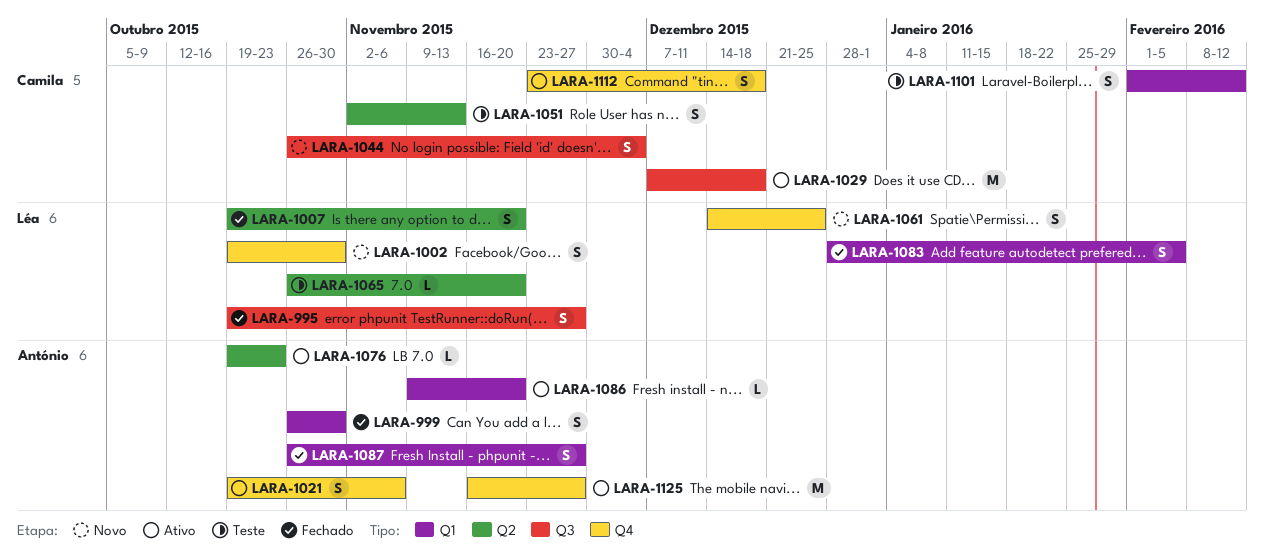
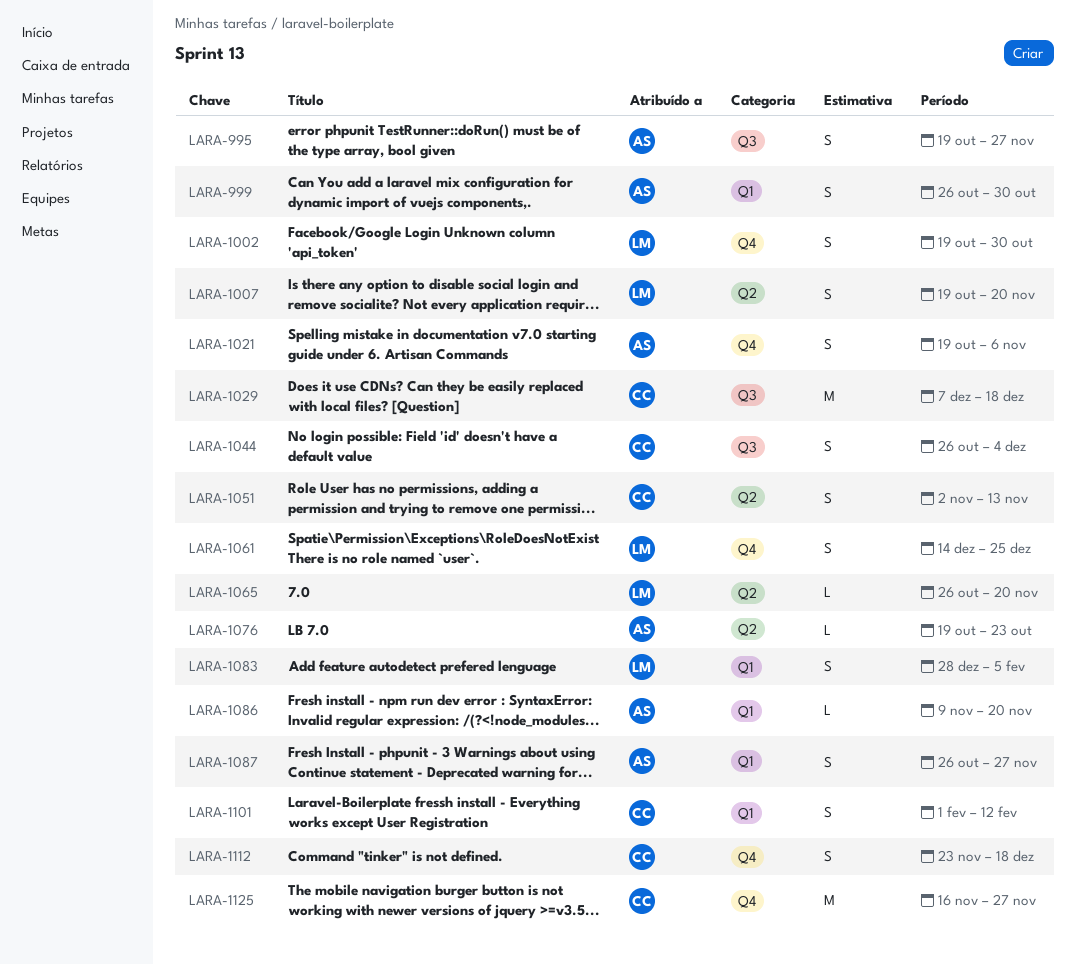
LARA-995, owner: Léa -> António
LARA-1125, owner: António -> Camila

